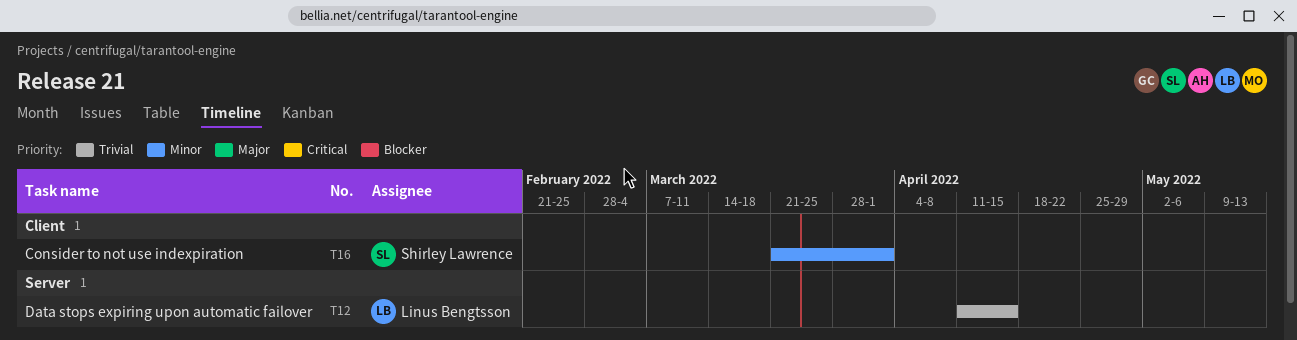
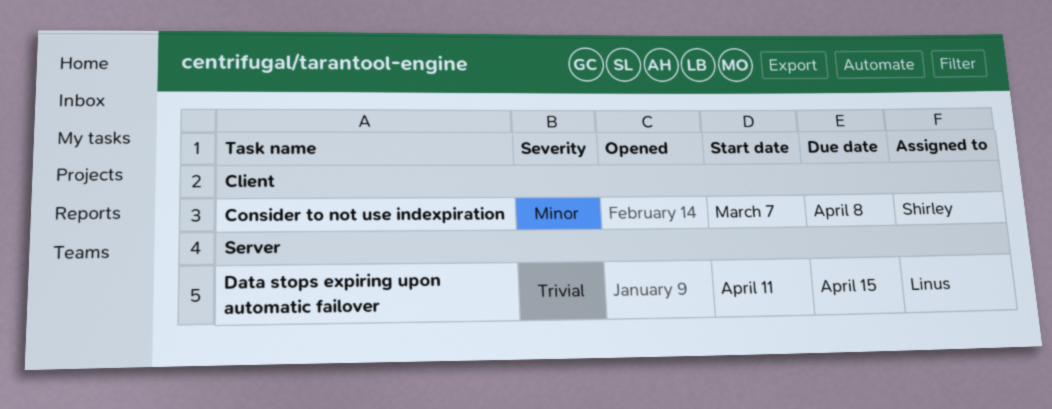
Consider to not use indexpiration, start: Mar 21 -> Mar 7
Consider to not use indexpiration, due: Apr 1 -> Apr 8

